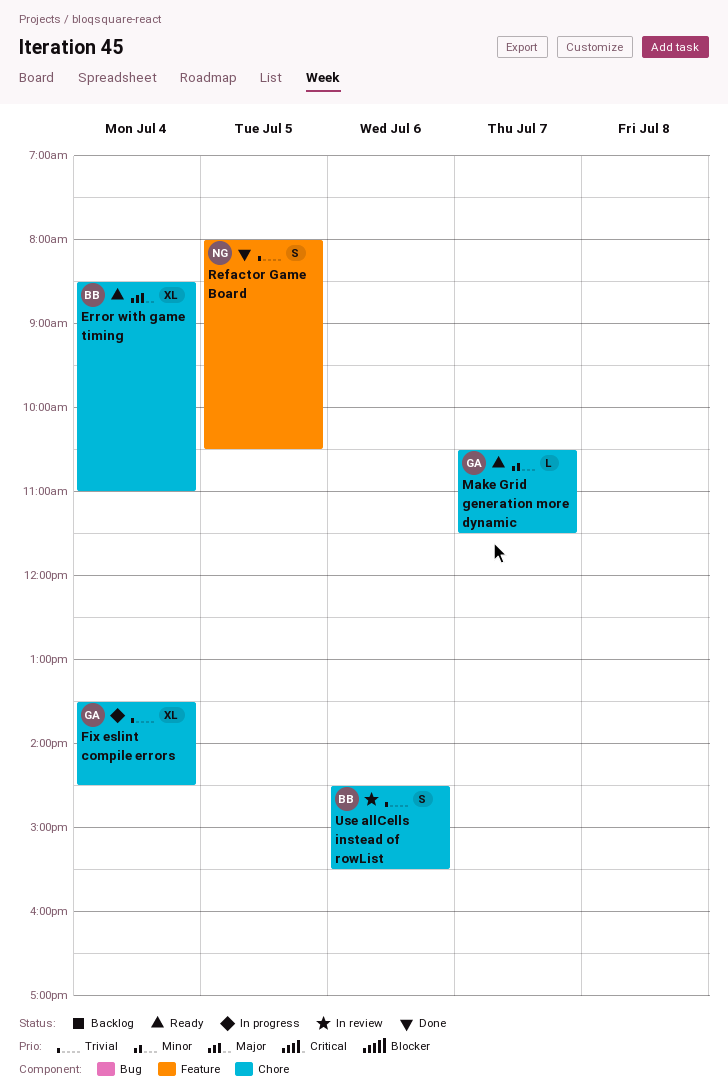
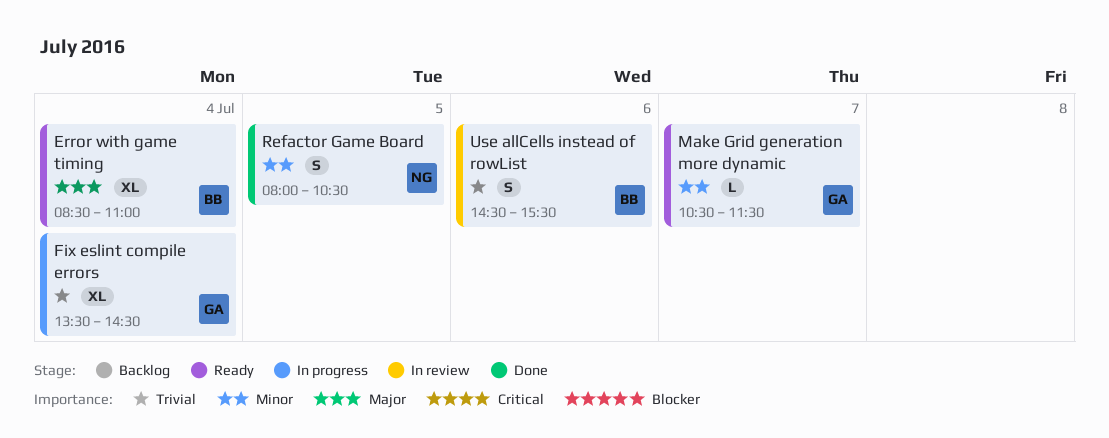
Refactor Game Board, priority: Trivial -> Minor

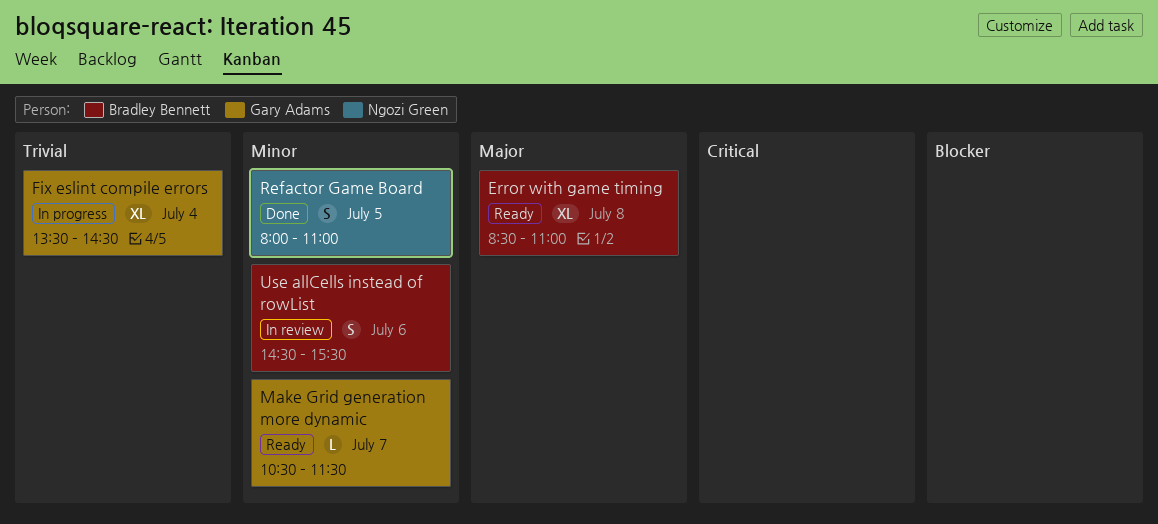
Error with game timing, day: Jul 4 -> Jul 8
Refactor Game Board, ends: 10:30 -> 11:00
Use allCells instead of rowList, priority: Trivial -> Minor

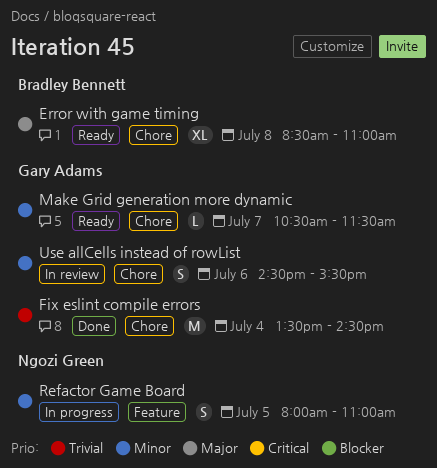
Fix eslint compile errors, status: In progress -> Done
Fix eslint compile errors, estimate: XL -> M
Refactor Game Board, status: Done -> In progress
Use allCells instead of rowList, owner: Bradley Bennett -> Gary Adams

